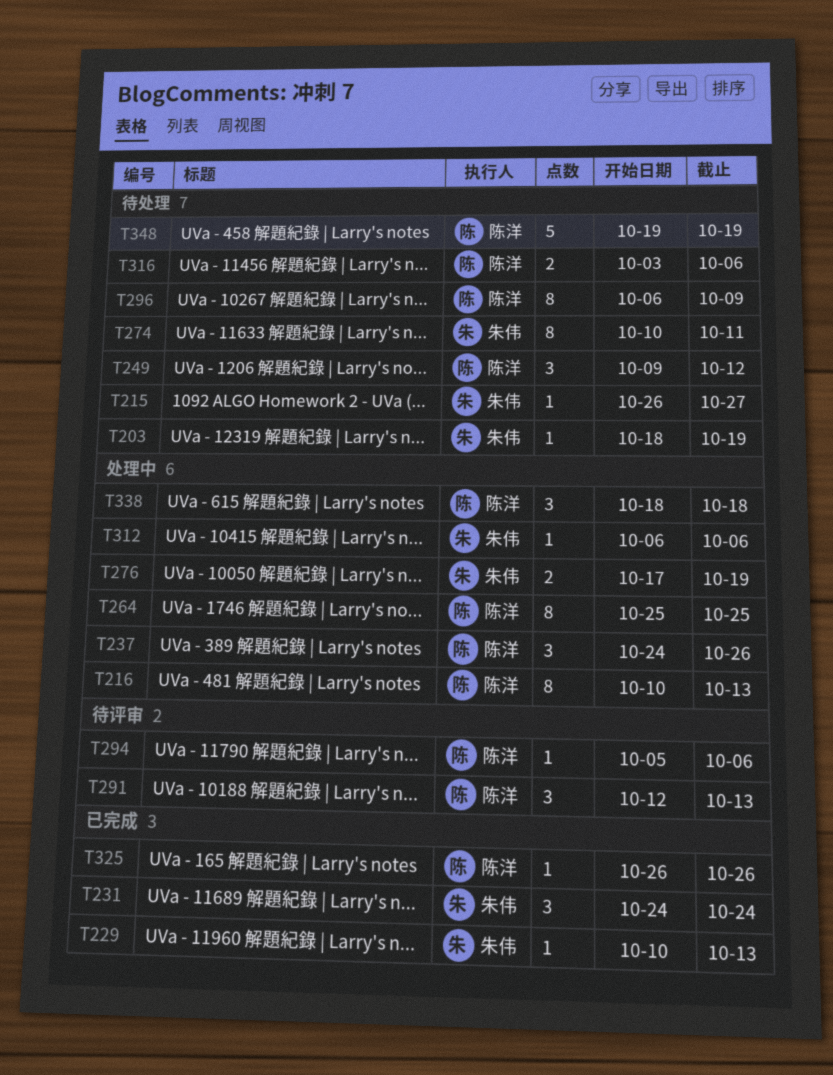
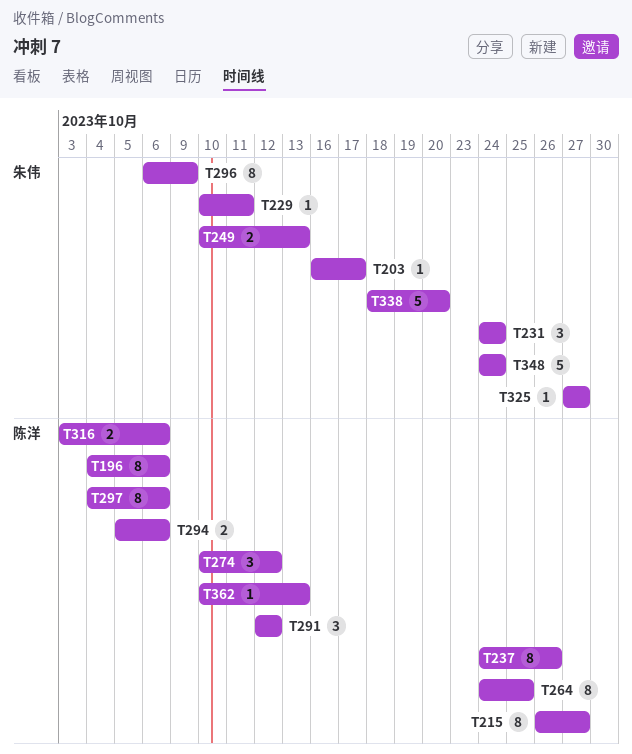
T196: none -> present
T203, start: Oct 18 -> Oct 16
T203, due: Oct 19 -> Oct 17
T215, owner: 朱伟 -> 陈洋
T215, estimate: 1 -> 8
T216: present -> none
T229, due: Oct 13 -> Oct 11
T237, estimate: 3 -> 8
T249, owner: 陈洋 -> 朱伟
T249, estimate: 3 -> 2
T249, start: Oct 9 -> Oct 10
T249, due: Oct 12 -> Oct 13
T264, start: Oct 25 -> Oct 24
T274, owner: 朱伟 -> 陈洋
T274, estimate: 8 -> 3
T274, due: Oct 11 -> Oct 12
T276: present -> none
T291, due: Oct 13 -> Oct 12
T294, estimate: 1 -> 2
T296, owner: 陈洋 -> 朱伟
T297: none -> present
T312: present -> none
T325, owner: 陈洋 -> 朱伟
T325, start: Oct 26 -> Oct 27
T325, due: Oct 26 -> Oct 27
T338, owner: 陈洋 -> 朱伟
T338, estimate: 3 -> 5
T338, due: Oct 18 -> Oct 20
T348, owner: 陈洋 -> 朱伟
T348, start: Oct 19 -> Oct 24
T348, due: Oct 19 -> Oct 24
T362: none -> present

